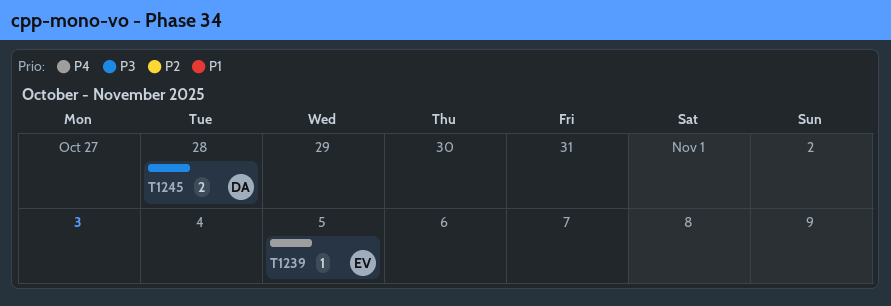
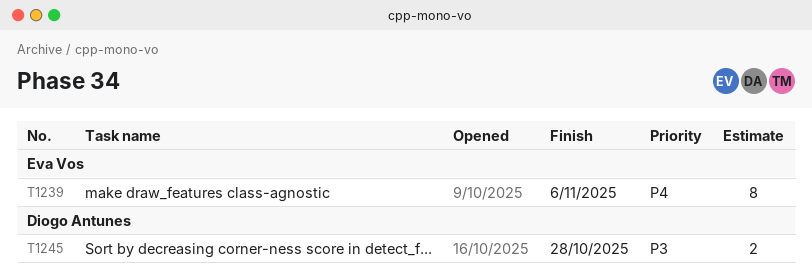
T1239, estimate: 1 -> 8
T1239, due: Nov 5 -> Nov 6

